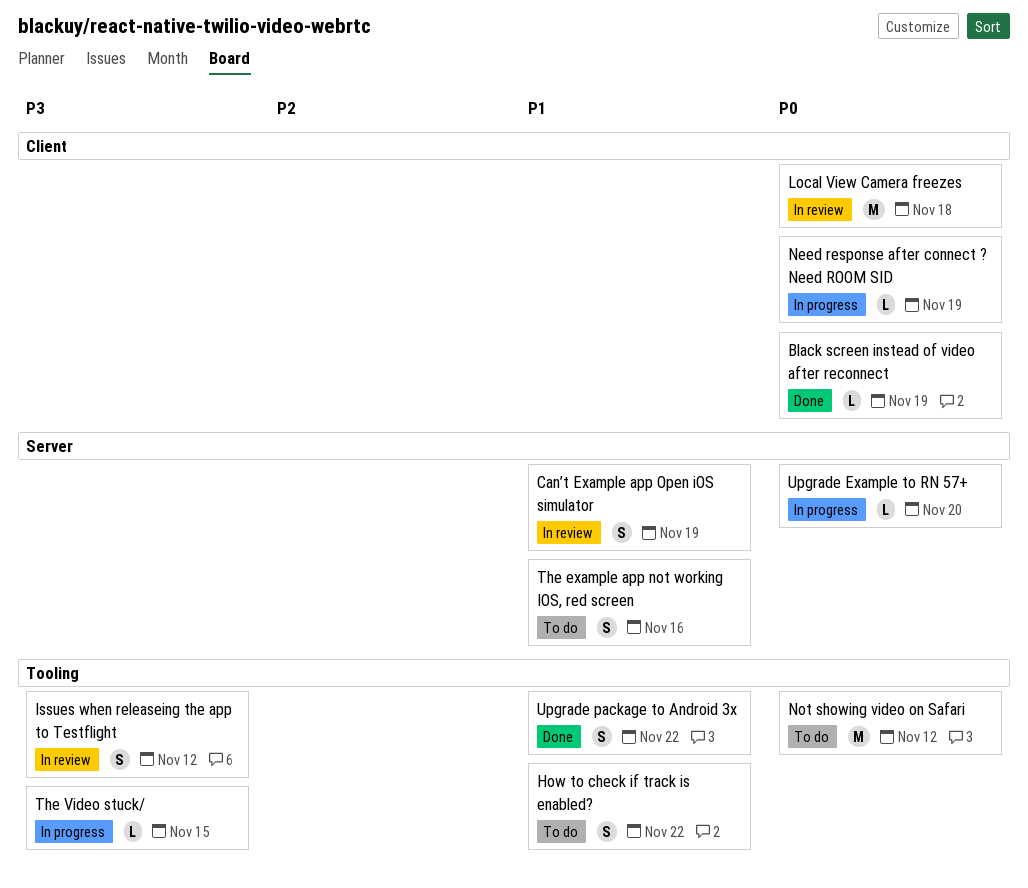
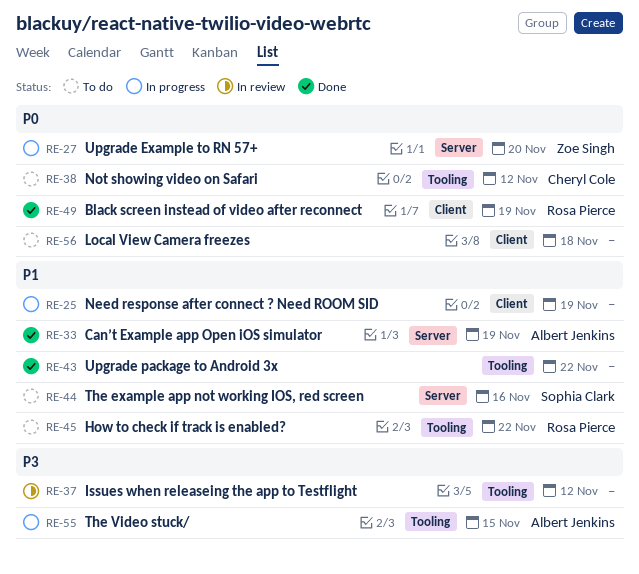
Can’t Example app Open iOS simulator, status: In review -> Done
Local View Camera freezes, status: In review -> To do
Need response after connect ? Need ROOM SID, priority: P0 -> P1

